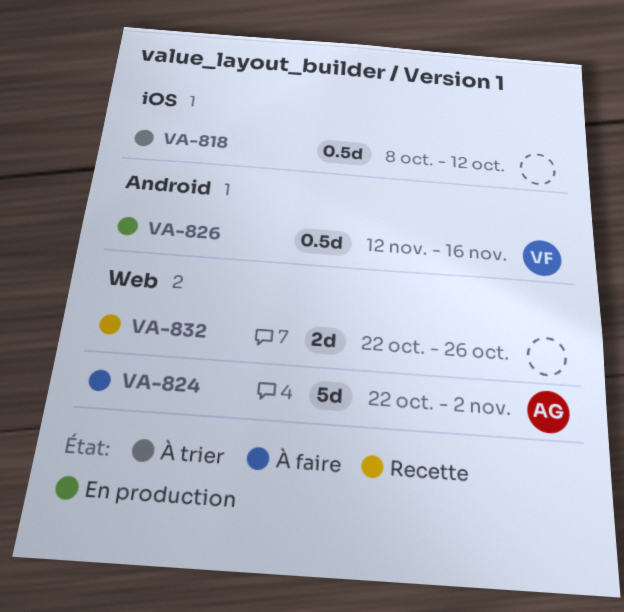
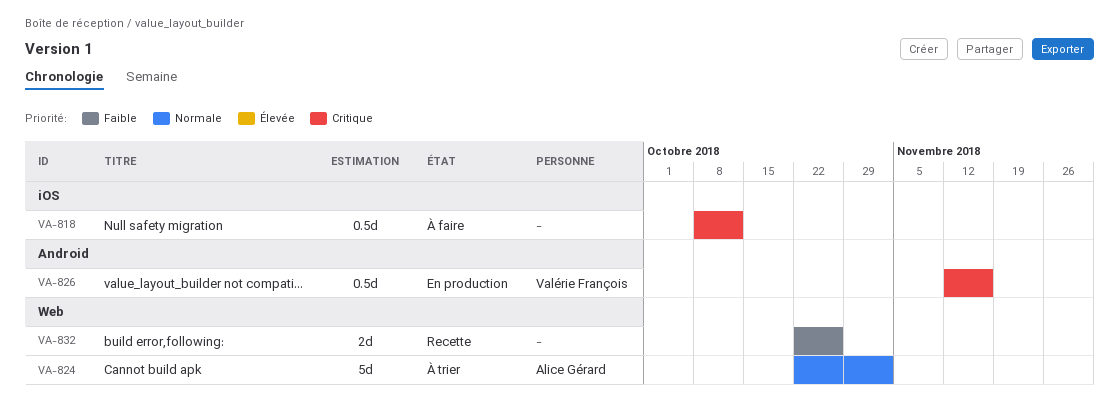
VA-818, status: À trier -> À faire
VA-824, status: À faire -> À trier

